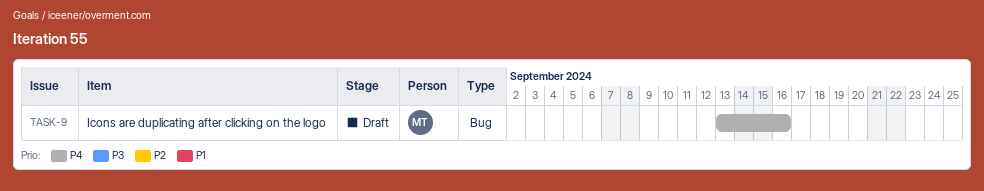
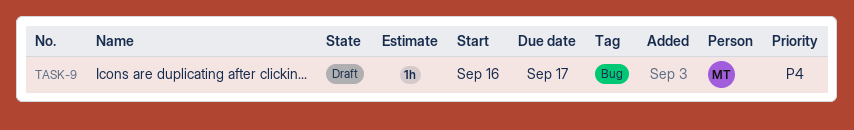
TASK-9, start: Sep 13 -> Sep 16
TASK-9, due: Sep 16 -> Sep 17

